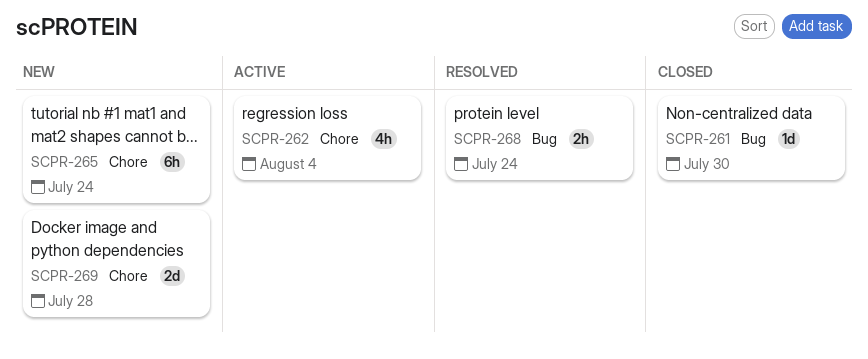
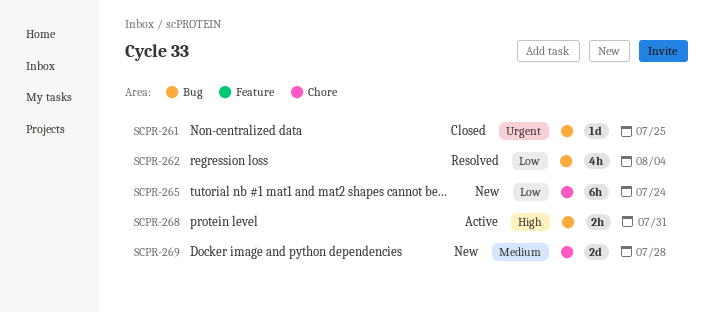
SCPR-261, due: Jul 30 -> Jul 25
SCPR-262, status: Active -> Resolved
SCPR-262, label: Chore -> Bug
SCPR-268, status: Resolved -> Active
SCPR-268, due: Jul 24 -> Jul 31

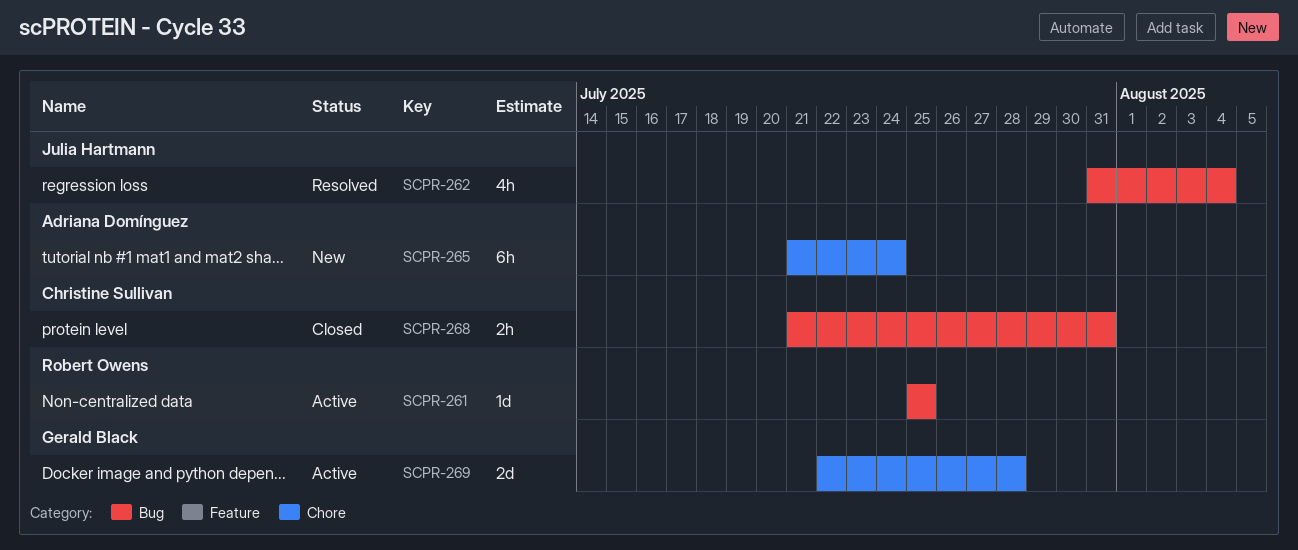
SCPR-261, status: Closed -> Active
SCPR-268, status: Active -> Closed
SCPR-269, status: New -> Active

